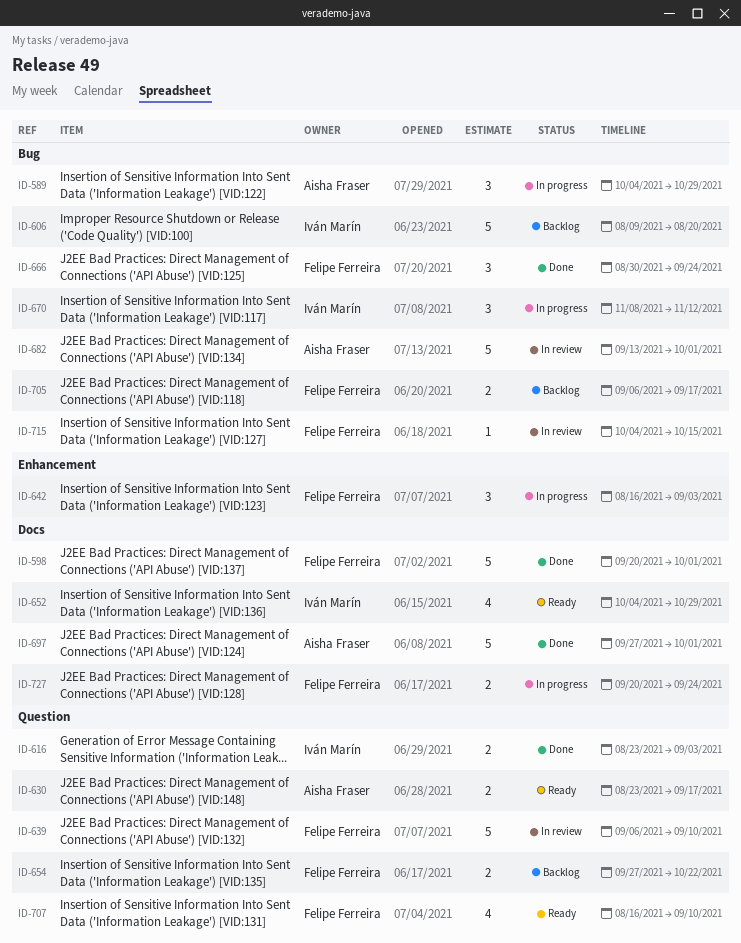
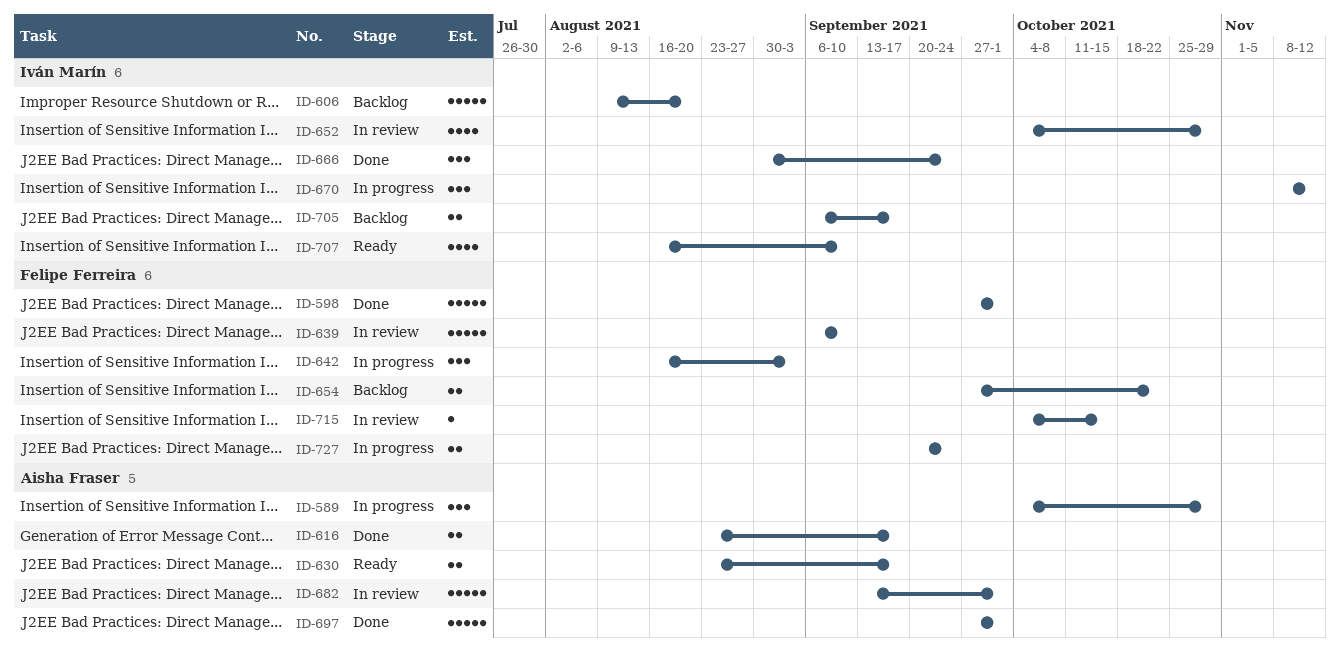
ID-598, start: Sep 20 -> Sep 27
ID-616, owner: Iván Marín -> Aisha Fraser
ID-616, due: Sep 3 -> Sep 17
ID-652, status: Ready -> In review
ID-666, owner: Felipe Ferreira -> Iván Marín
ID-705, owner: Felipe Ferreira -> Iván Marín
ID-707, owner: Felipe Ferreira -> Iván Marín

